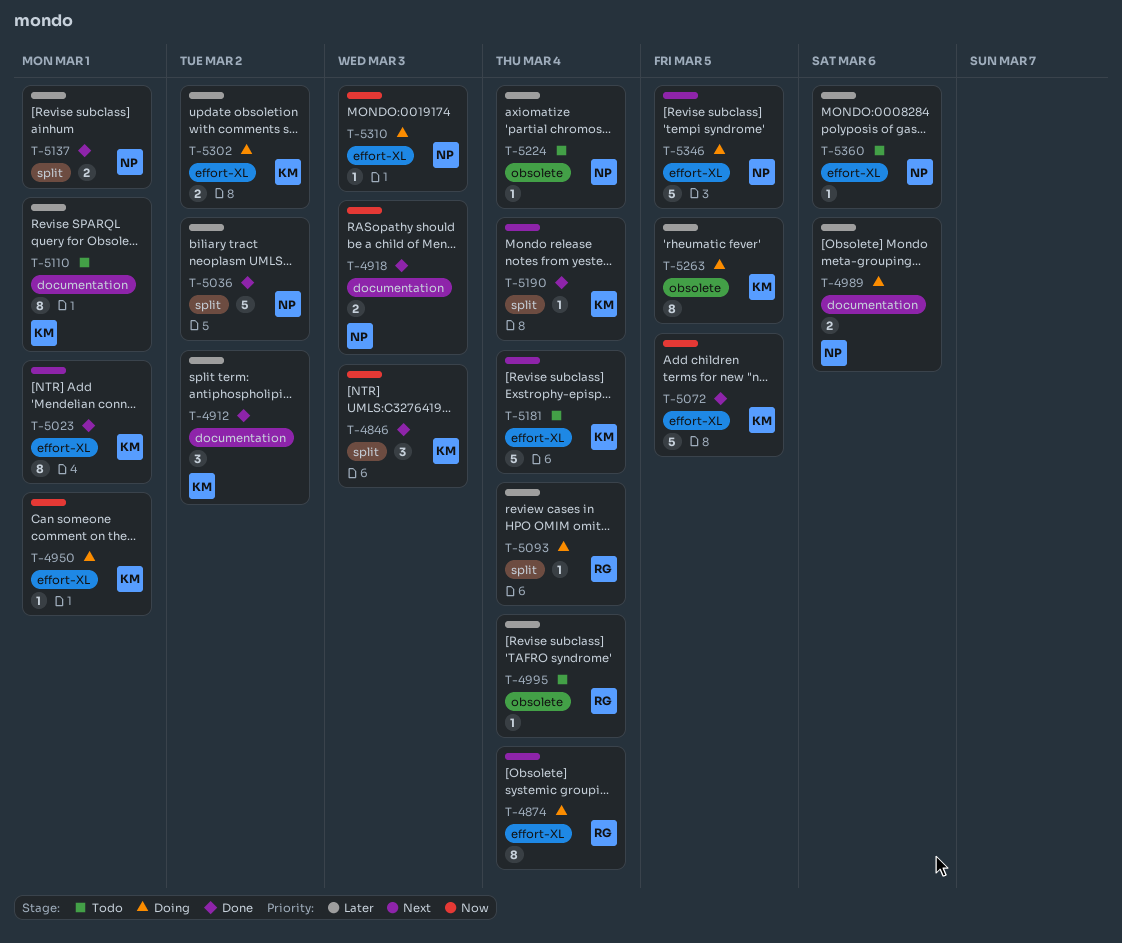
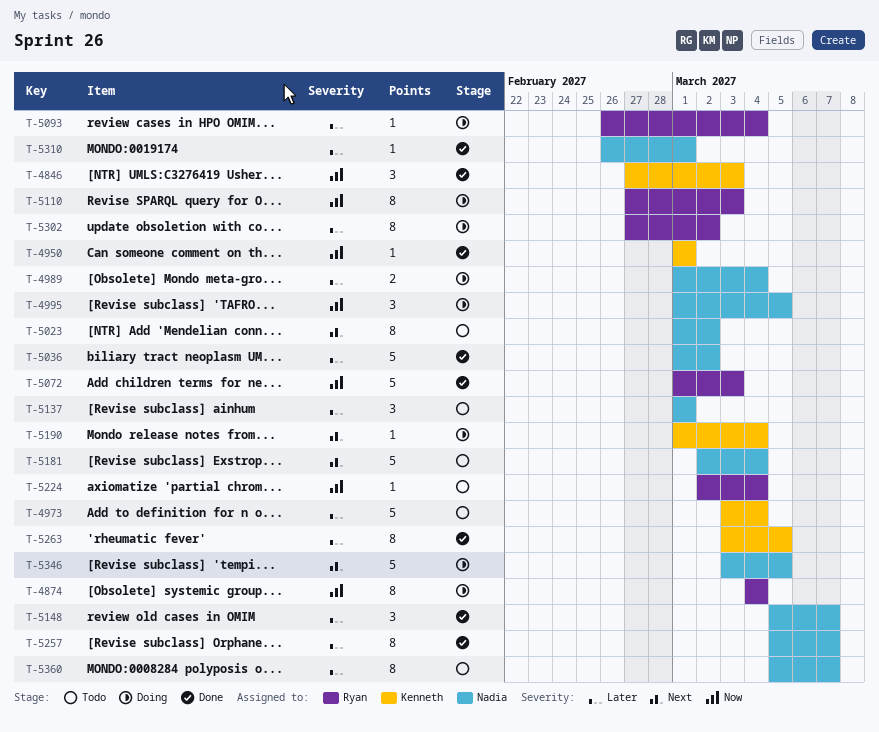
T-4874, priority: Next -> Now
T-4912: present -> none
T-4918: present -> none
T-4950, status: Doing -> Done
T-4973: none -> present
T-4989, due: Mar 6 -> Mar 4
T-4995, status: Todo -> Doing
T-4995, owner: Ryan -> Nadia
T-4995, priority: Later -> Now
T-4995, estimate: 1 -> 3
T-4995, due: Mar 4 -> Mar 5
T-5023, status: Done -> Todo
T-5023, owner: Kenneth -> Nadia
T-5023, due: Mar 1 -> Mar 2
T-5072, owner: Kenneth -> Ryan
T-5072, due: Mar 5 -> Mar 3
T-5110, status: Todo -> Doing
T-5110, owner: Kenneth -> Ryan
T-5110, priority: Later -> Now
T-5110, due: Mar 1 -> Mar 3
T-5137, status: Done -> Todo
T-5137, estimate: 2 -> 3
T-5148: none -> present
T-5181, owner: Kenneth -> Nadia
T-5190, status: Done -> Doing
T-5224, owner: Nadia -> Ryan
T-5224, priority: Later -> Now
T-5257: none -> present
T-5263, status: Doing -> Done
T-5302, owner: Kenneth -> Ryan
T-5302, estimate: 2 -> 8
T-5310, status: Doing -> Done
T-5310, priority: Now -> Later
T-5310, due: Mar 3 -> Mar 1
T-5360, estimate: 1 -> 8
T-5360, due: Mar 6 -> Mar 7

